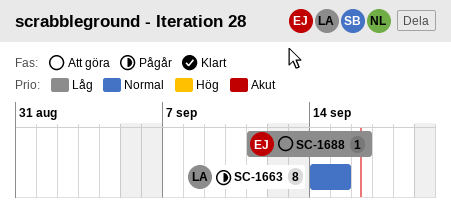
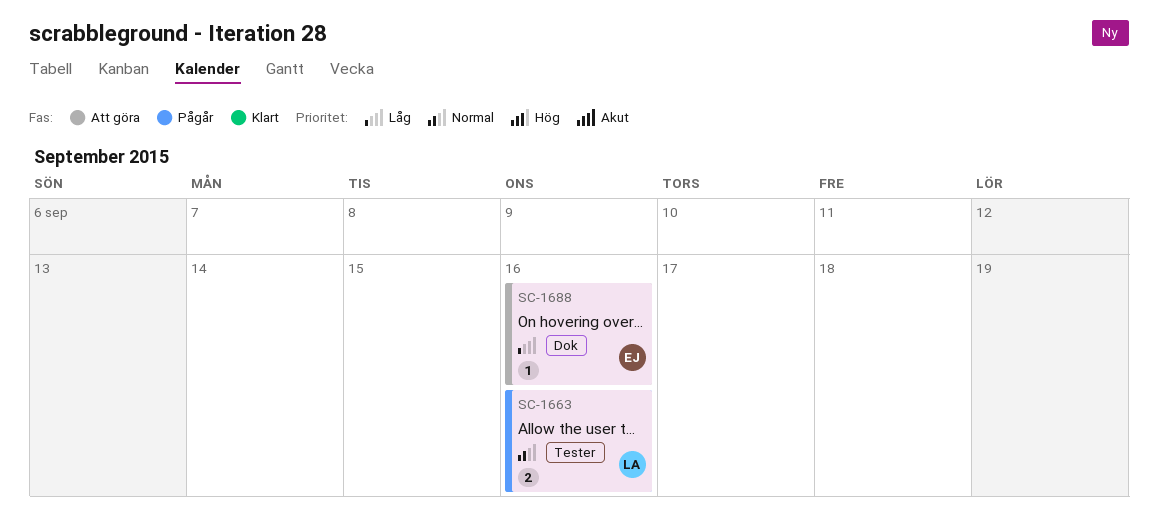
SC-1663, estimate: 8 -> 2
SC-1663, due: Sep 15 -> Sep 16

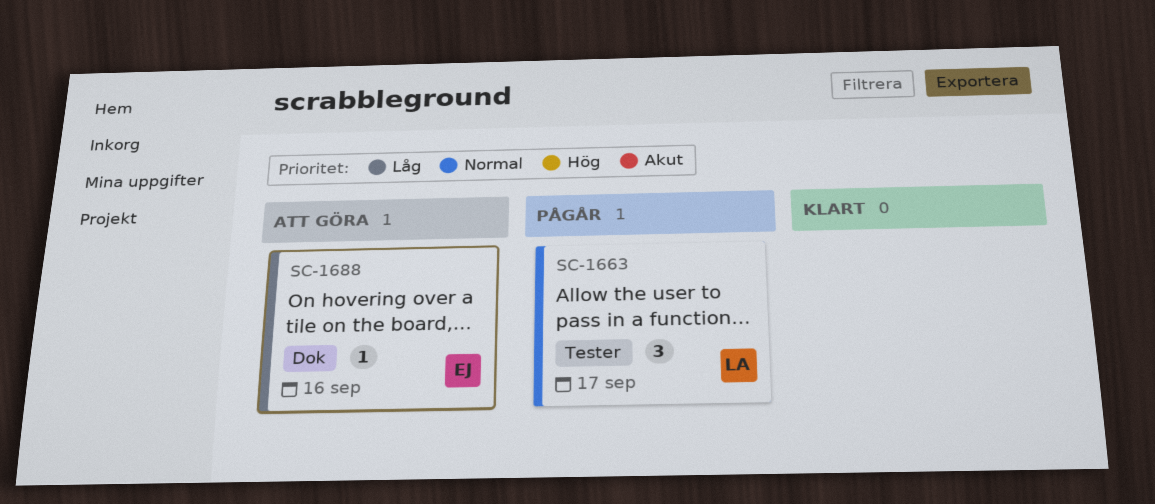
SC-1663, estimate: 2 -> 3
SC-1663, due: Sep 16 -> Sep 17

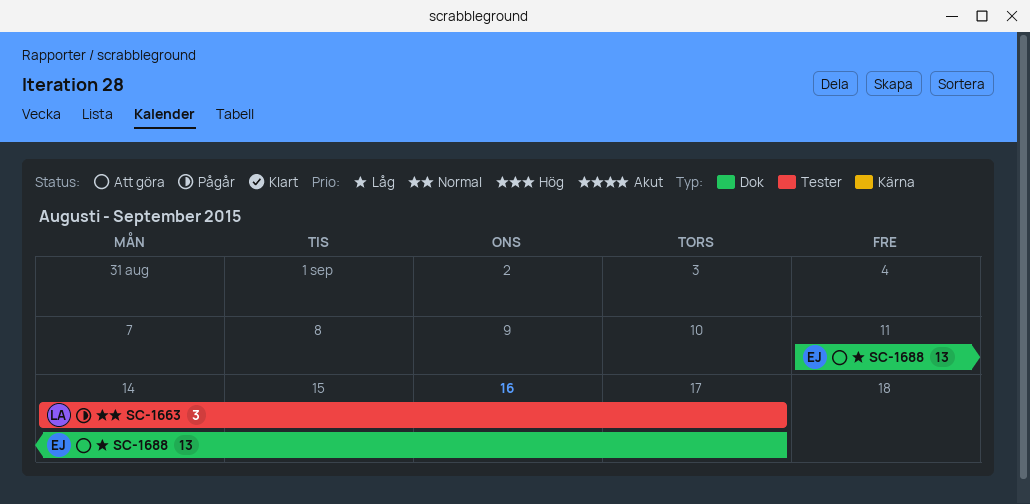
SC-1688, estimate: 1 -> 13
SC-1688, due: Sep 16 -> Sep 17

